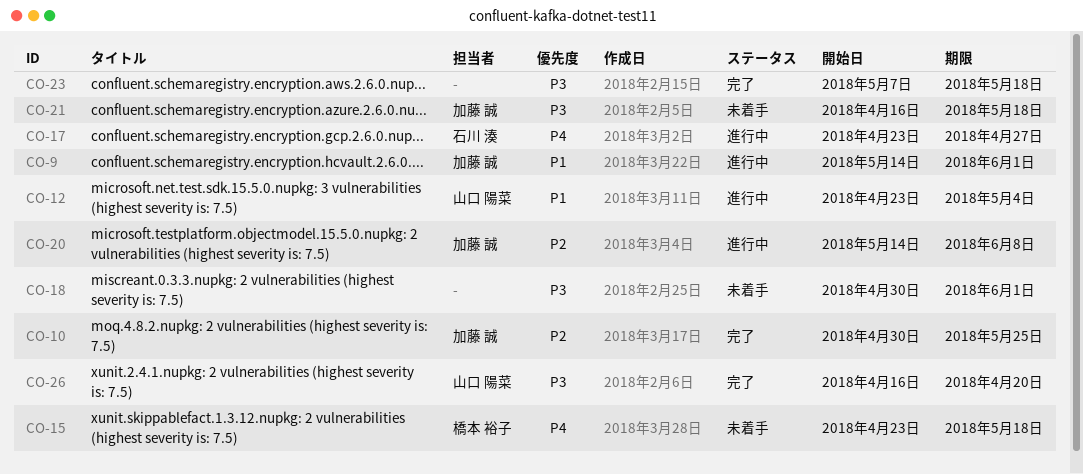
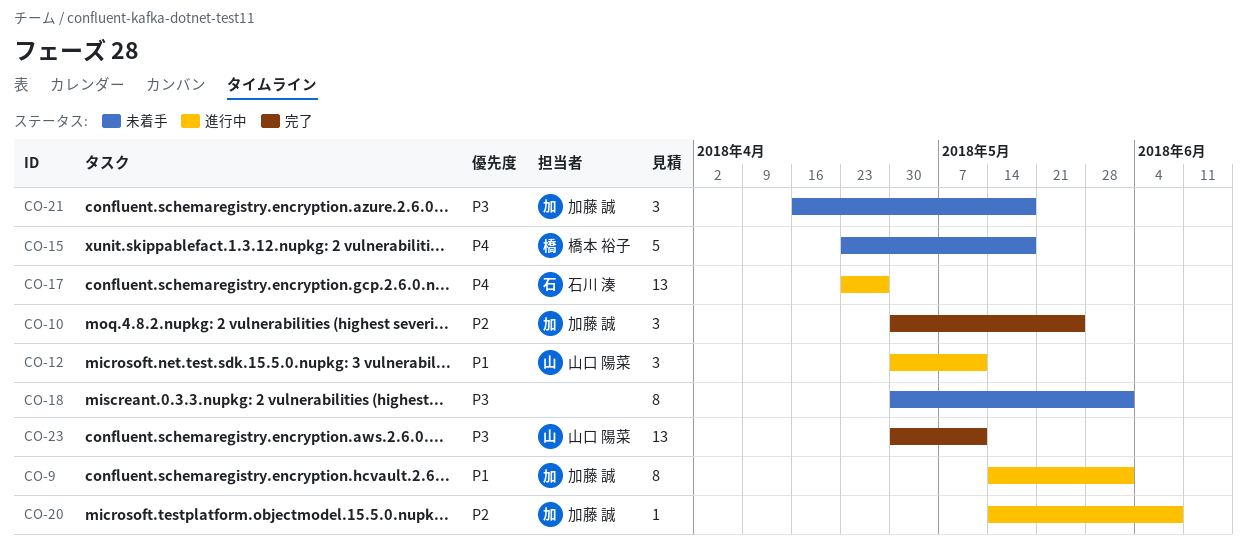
CO-12, start: Apr 23 -> Apr 30
CO-12, due: May 4 -> May 11
CO-23, owner: none -> 山口 陽菜
CO-23, start: May 7 -> Apr 30
CO-23, due: May 18 -> May 11
CO-26: present -> none

